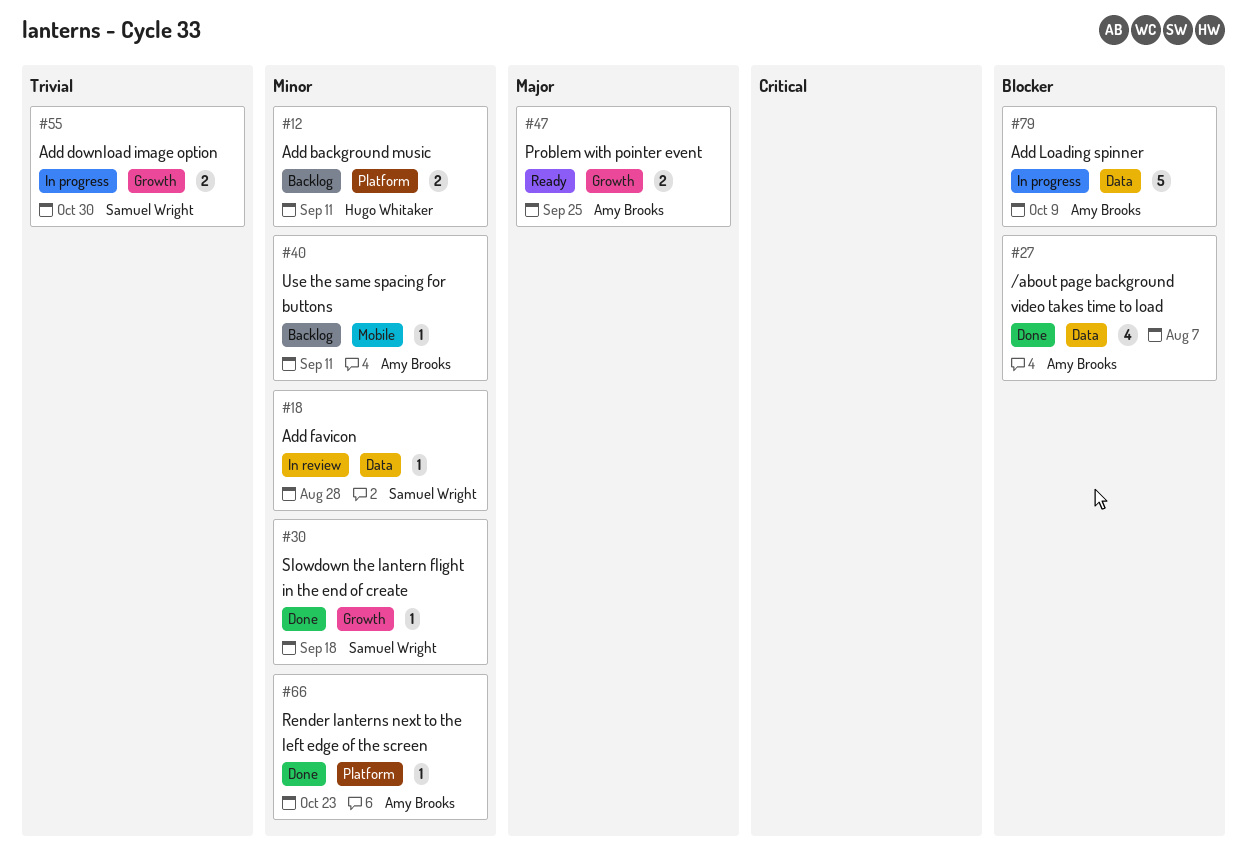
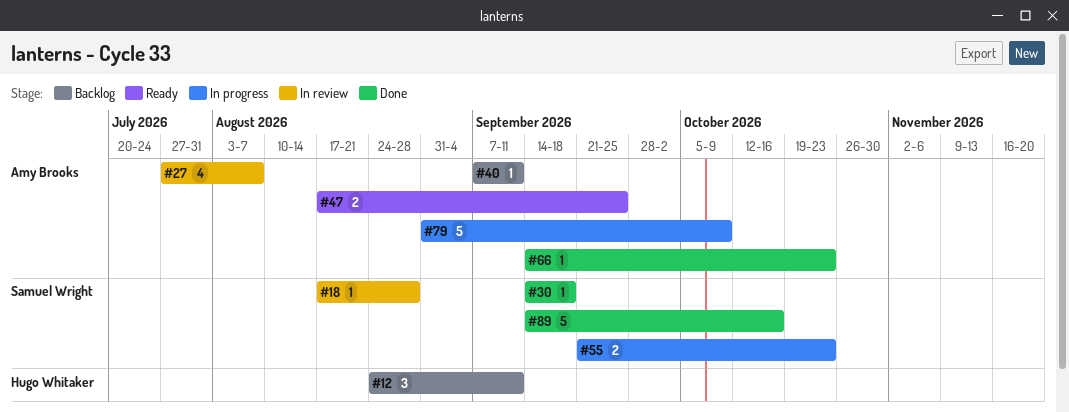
#12, estimate: 2 -> 3
#27, status: Done -> In review
#55, due: Oct 30 -> Oct 23
#89: none -> present

